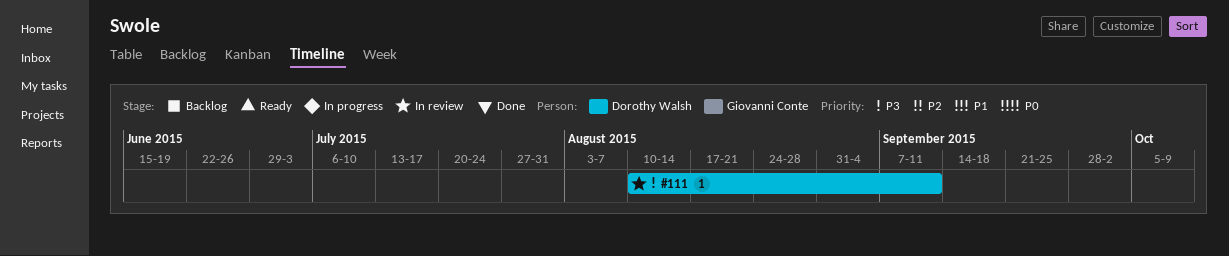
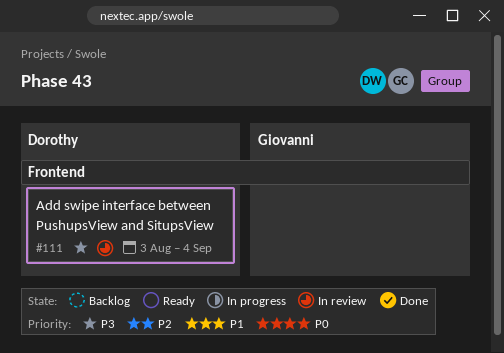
#111, start: Aug 10 -> Aug 3
#111, due: Sep 11 -> Sep 4

